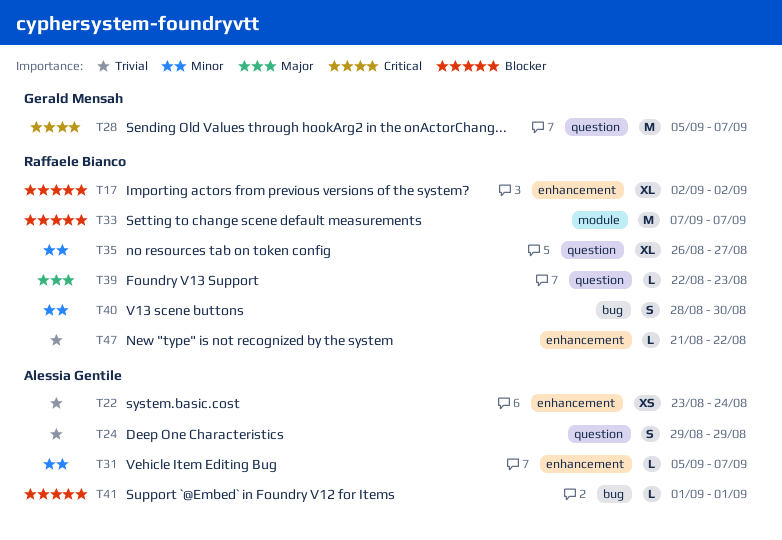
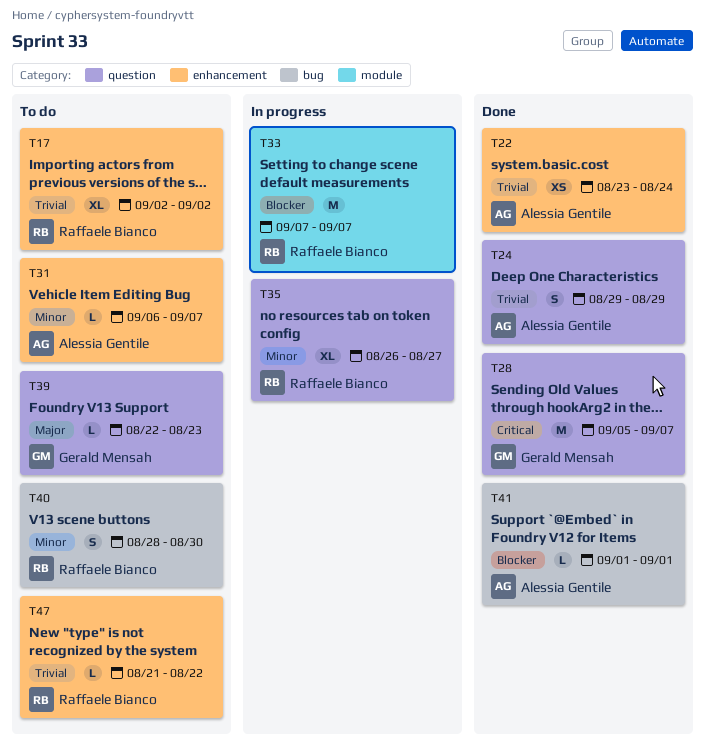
T17, priority: Blocker -> Trivial
T31, start: Sep 5 -> Sep 6
T39, owner: Raffaele Bianco -> Gerald Mensah

